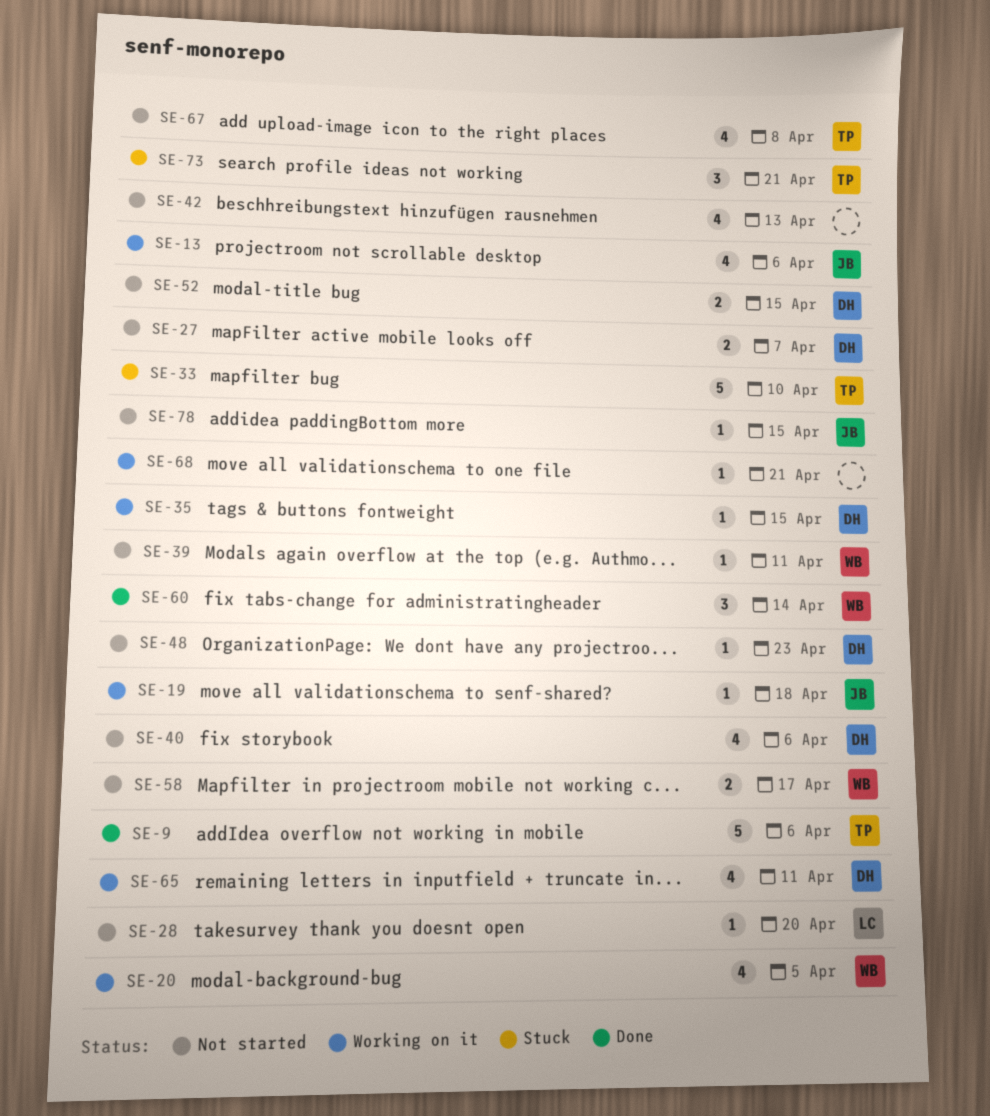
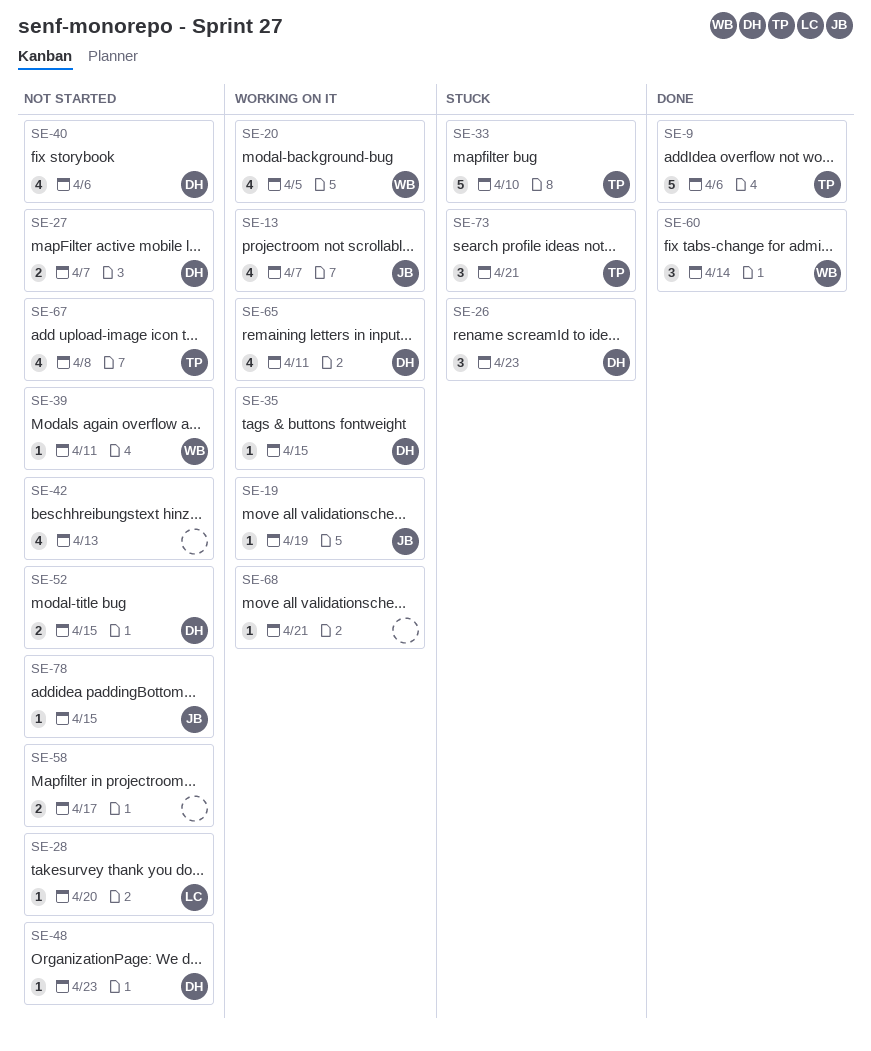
SE-13, due: Apr 6 -> Apr 7
SE-19, due: Apr 18 -> Apr 19
SE-26: none -> present
SE-58, owner: WB -> none

